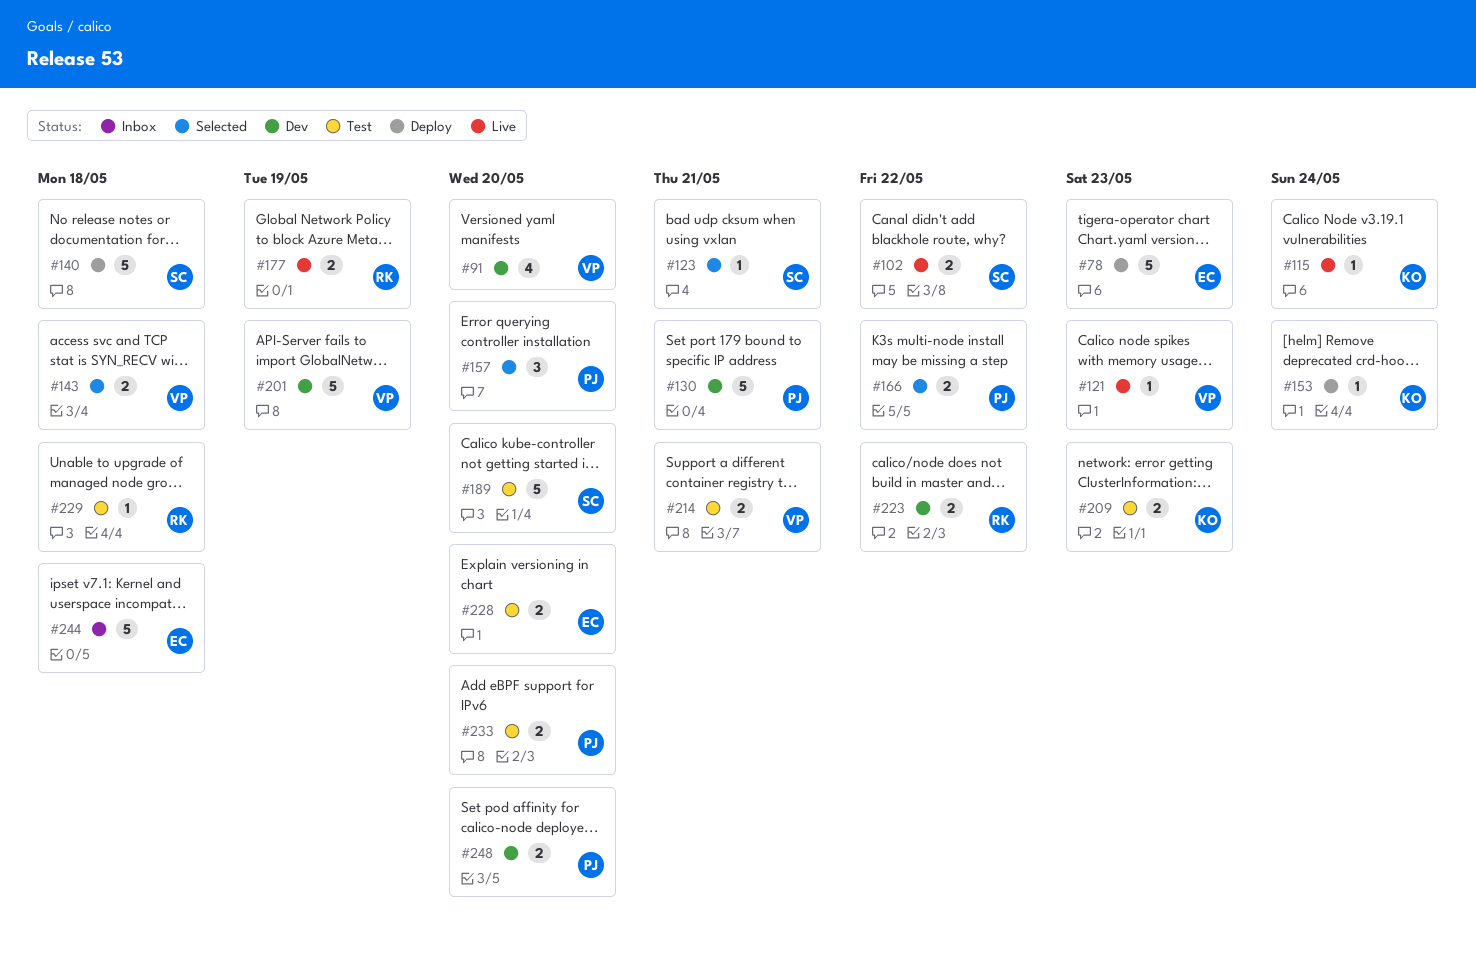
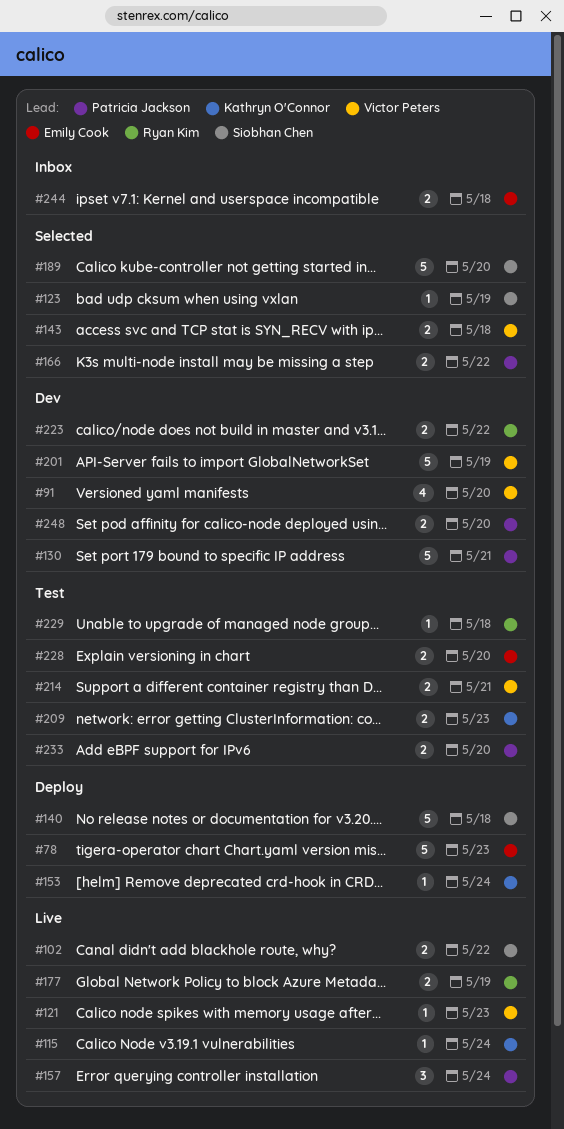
#123, due: May 21 -> May 19
#157, status: Selected -> Live
#157, due: May 20 -> May 24
#189, status: Test -> Selected
#244, estimate: 5 -> 2

